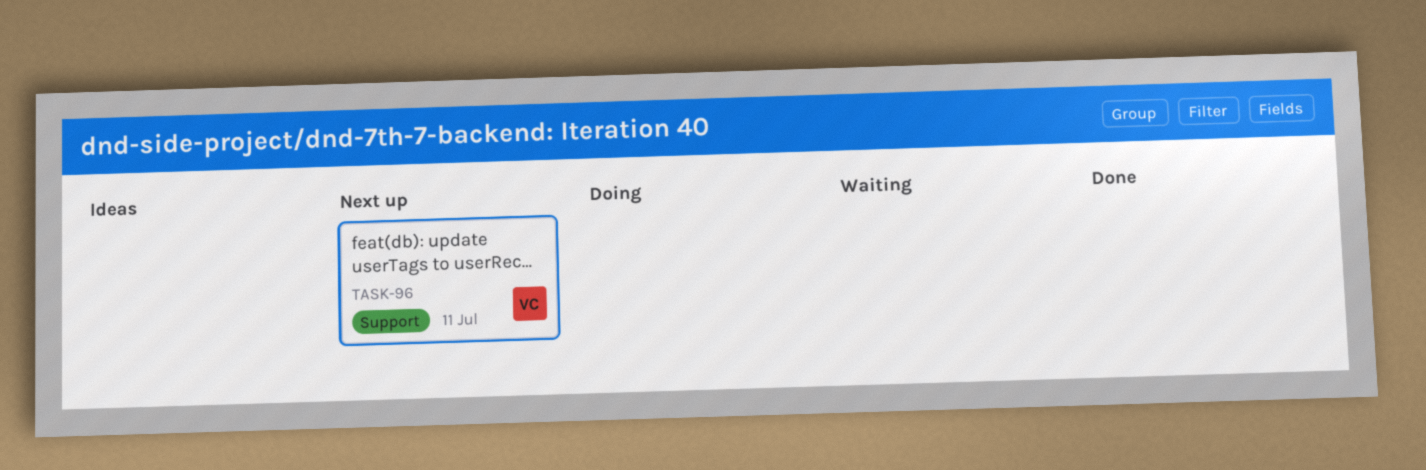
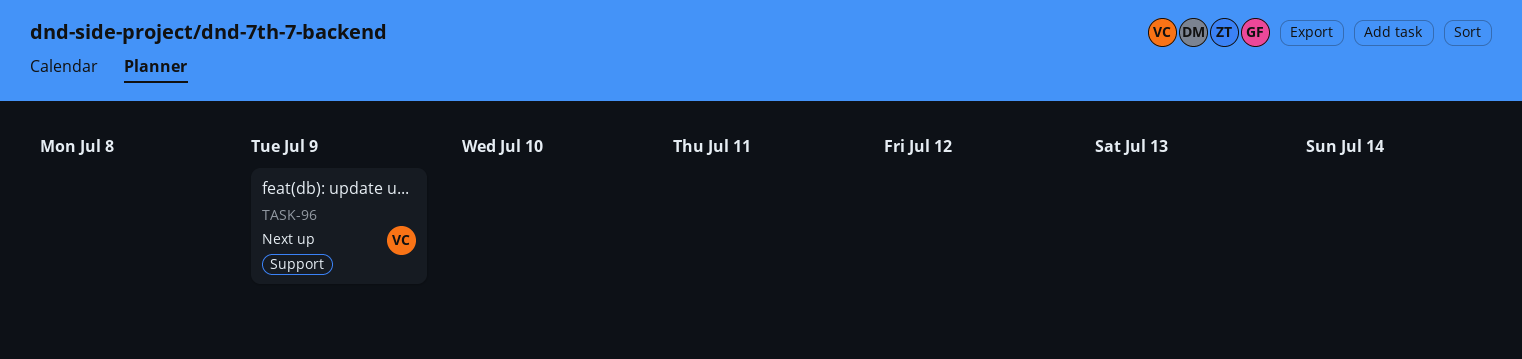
TASK-96, due: Jul 11 -> Jul 9

